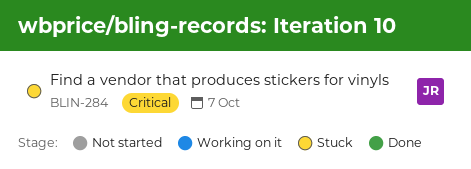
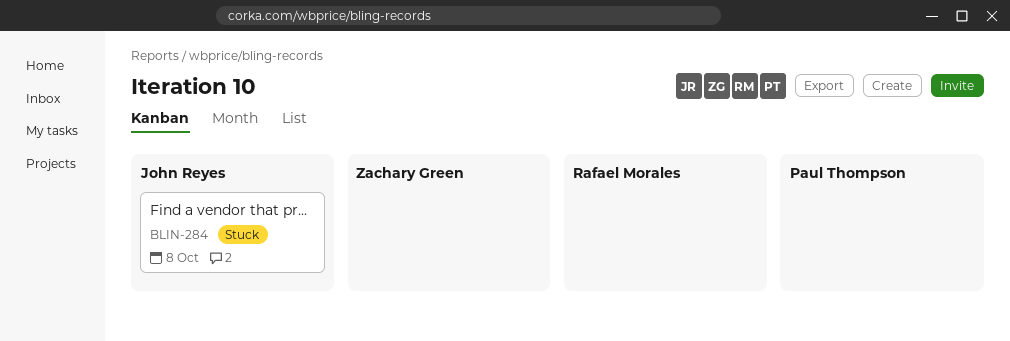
BLIN-284, due: Oct 7 -> Oct 8

